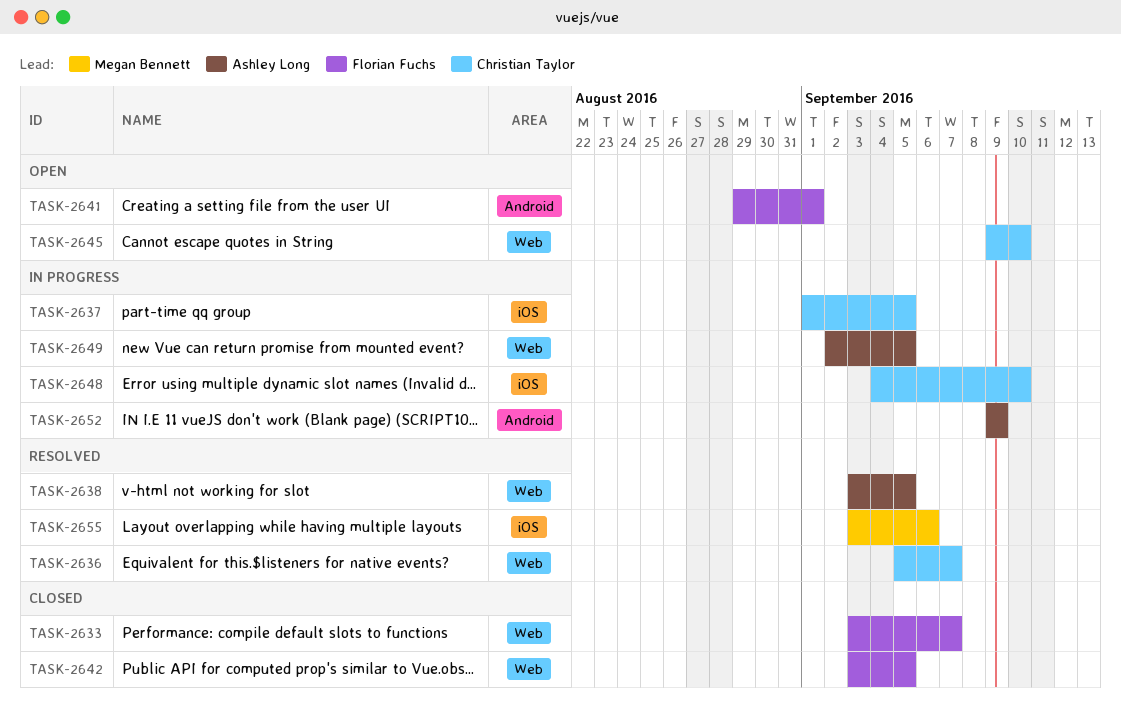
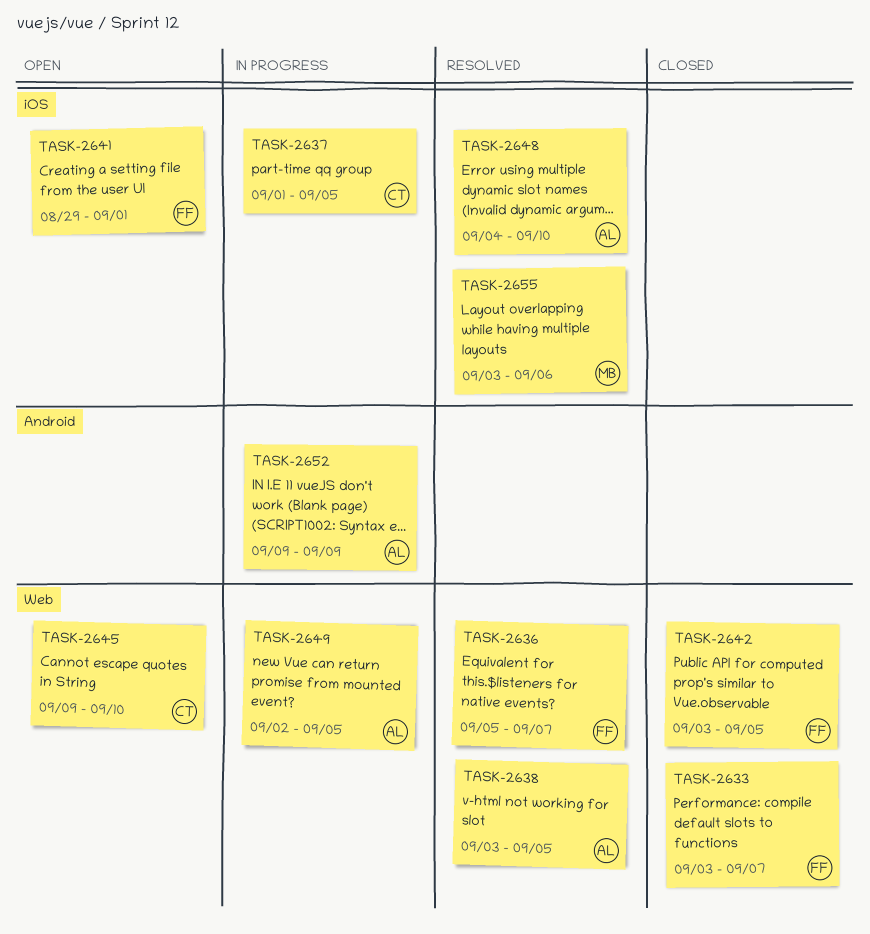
TASK-2636, owner: Christian Taylor -> Florian Fuchs
TASK-2641, label: Android -> iOS
TASK-2648, status: In progress -> Resolved
TASK-2648, owner: Christian Taylor -> Ashley Long

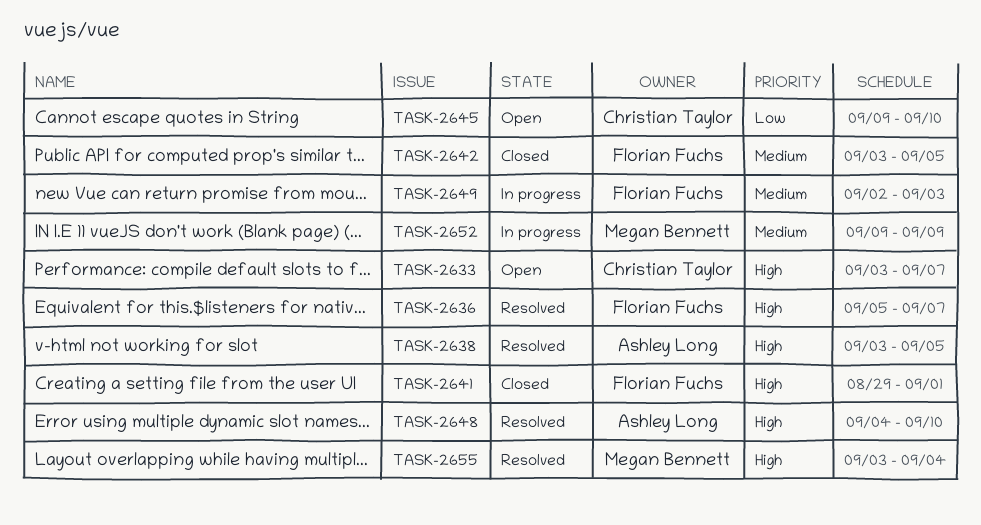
TASK-2633, status: Closed -> Open
TASK-2633, owner: Florian Fuchs -> Christian Taylor
TASK-2637: present -> none
TASK-2641, status: Open -> Closed
TASK-2649, owner: Ashley Long -> Florian Fuchs
TASK-2649, due: Sep 5 -> Sep 3
TASK-2652, owner: Ashley Long -> Megan Bennett
TASK-2655, due: Sep 6 -> Sep 4

